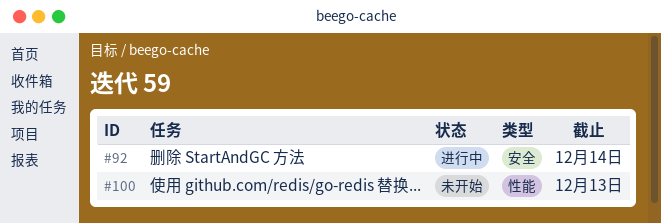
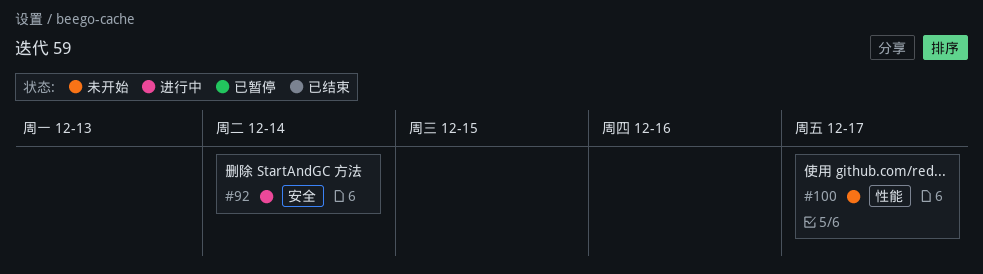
#100, due: Dec 13 -> Dec 17

